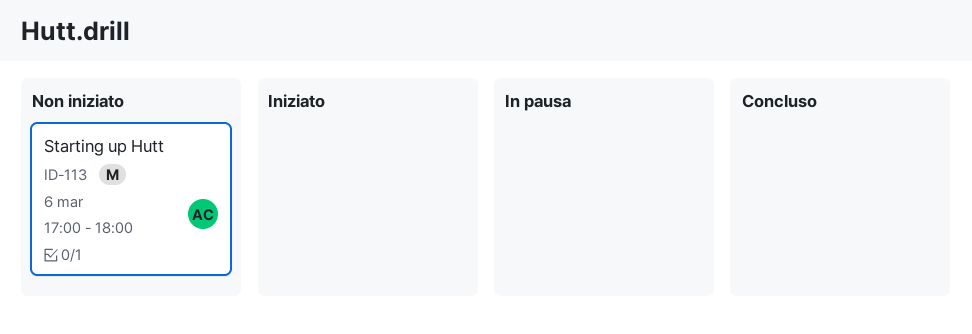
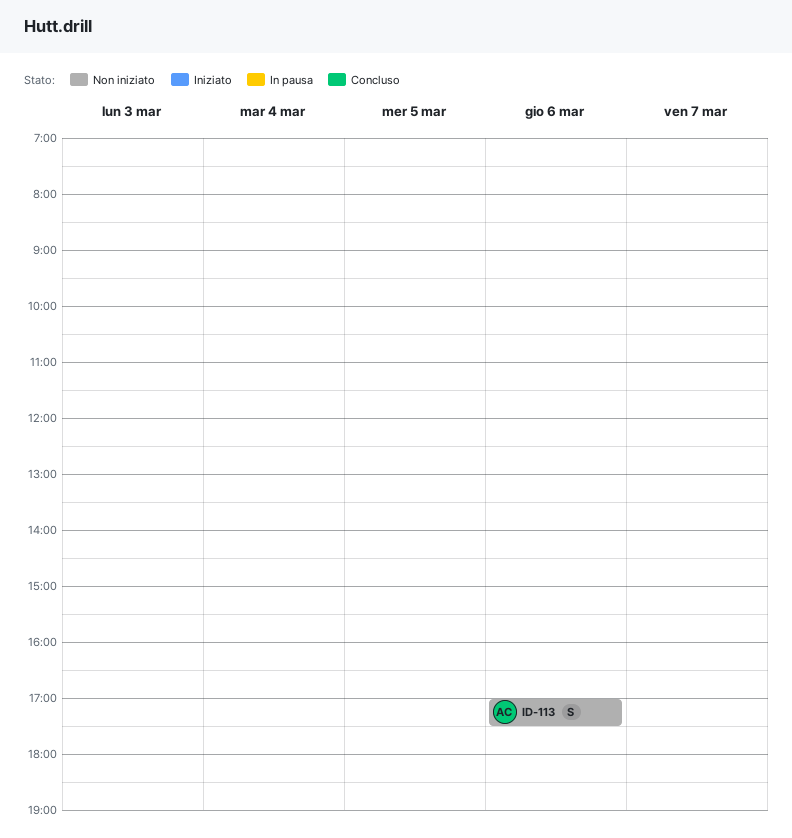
ID-113, estimate: M -> S
ID-113, ends: 18:00 -> 17:30

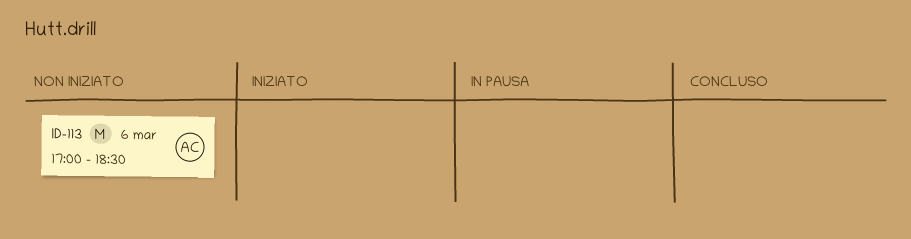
ID-113, estimate: S -> M
ID-113, ends: 17:30 -> 18:30

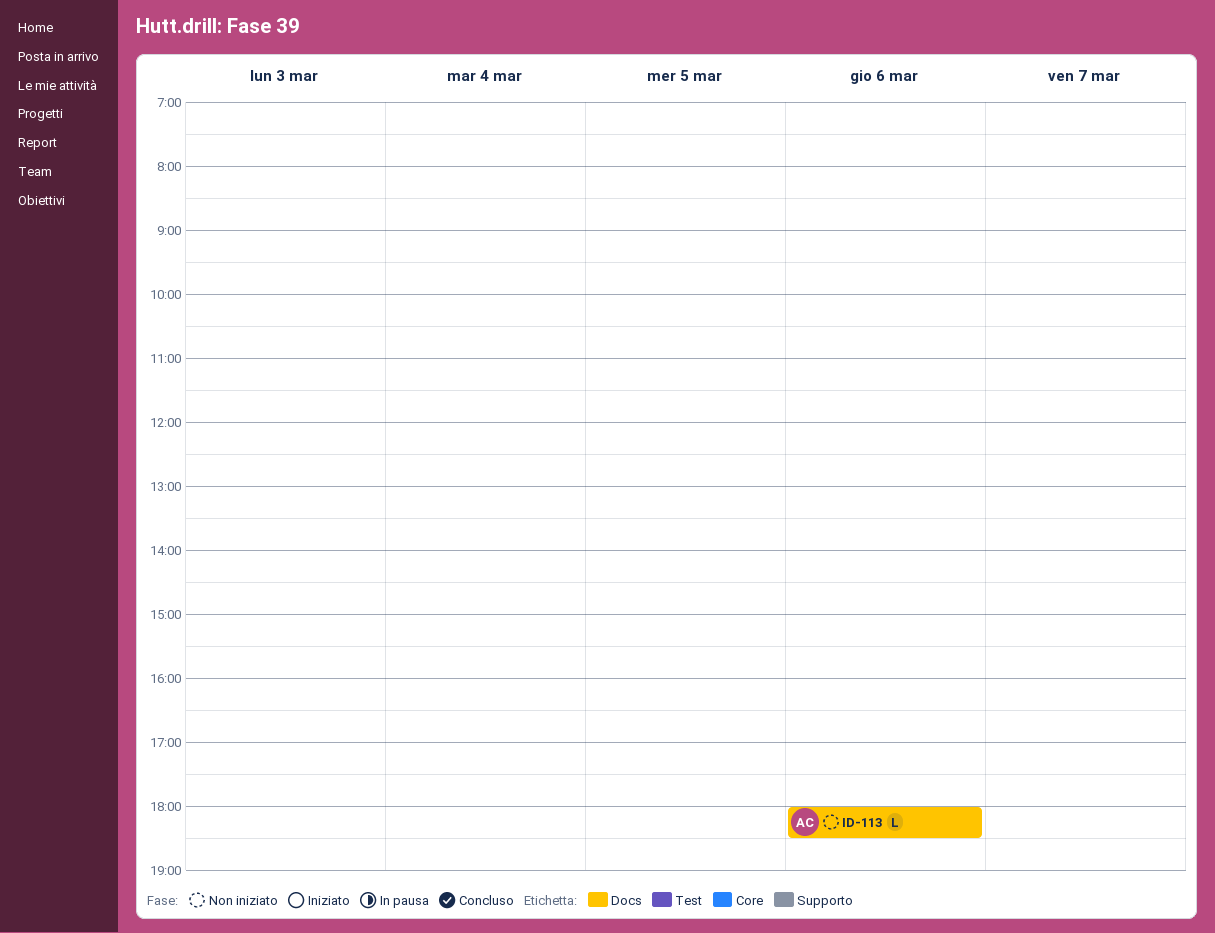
ID-113, estimate: M -> L
ID-113, begins: 17:00 -> 18:00

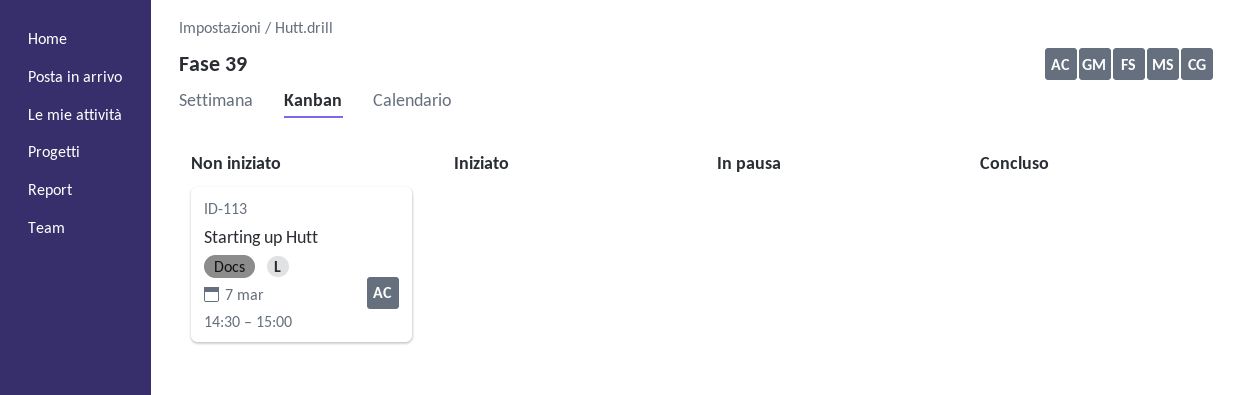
ID-113, day: Mar 6 -> Mar 7
ID-113, begins: 18:00 -> 14:30
ID-113, ends: 18:30 -> 15:00

